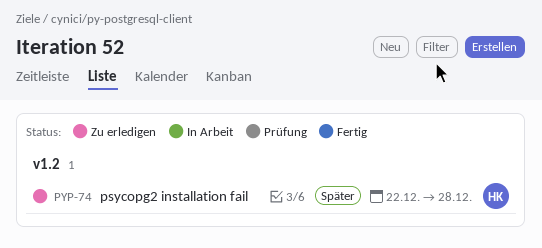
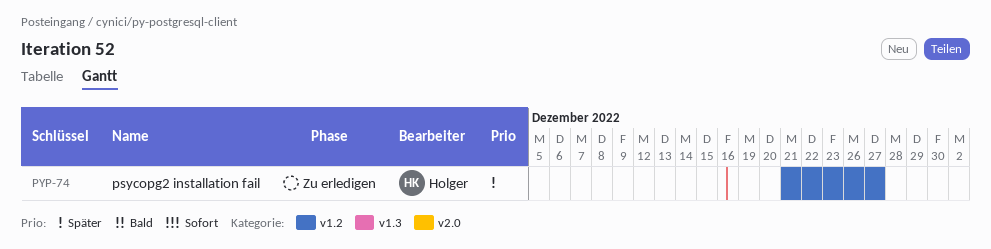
PYP-74, start: Dec 22 -> Dec 21
PYP-74, due: Dec 28 -> Dec 27

